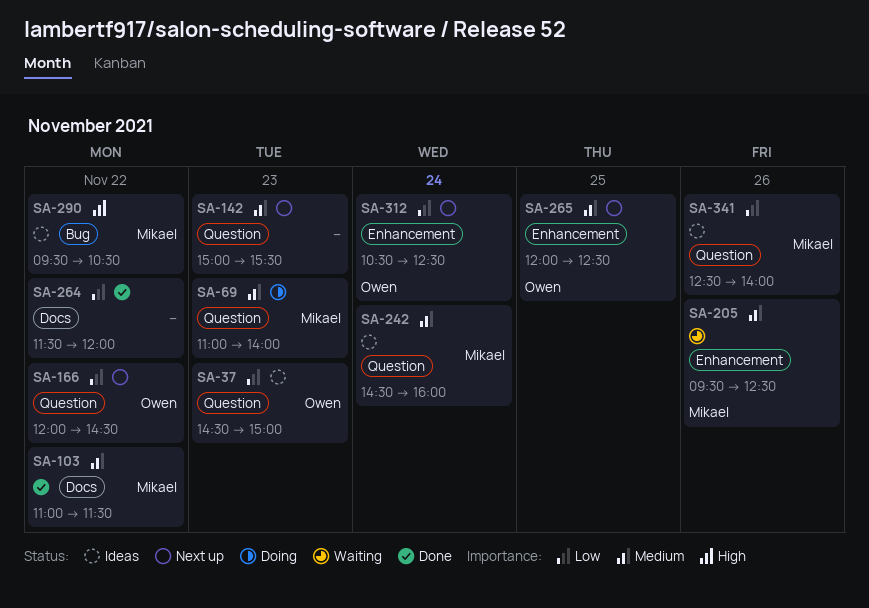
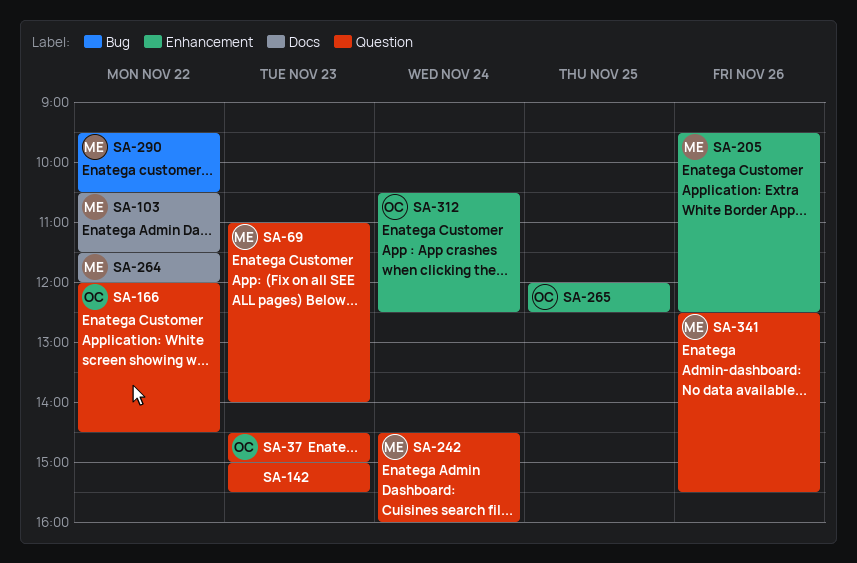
SA-103, begins: 11:00 -> 10:30
SA-264, owner: none -> Mikael
SA-341, ends: 14:00 -> 15:30

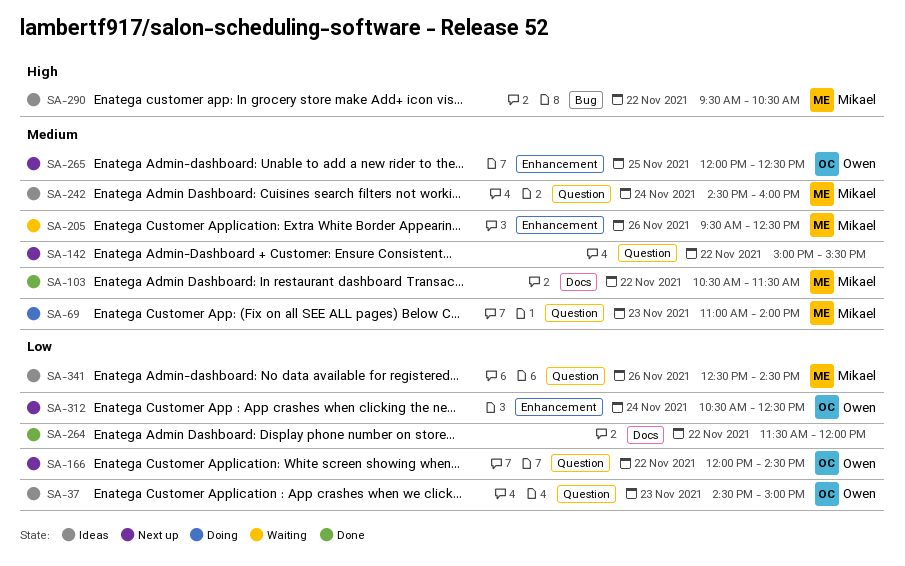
SA-142, day: Nov 23 -> Nov 22
SA-264, owner: Mikael -> none
SA-341, ends: 15:30 -> 14:30

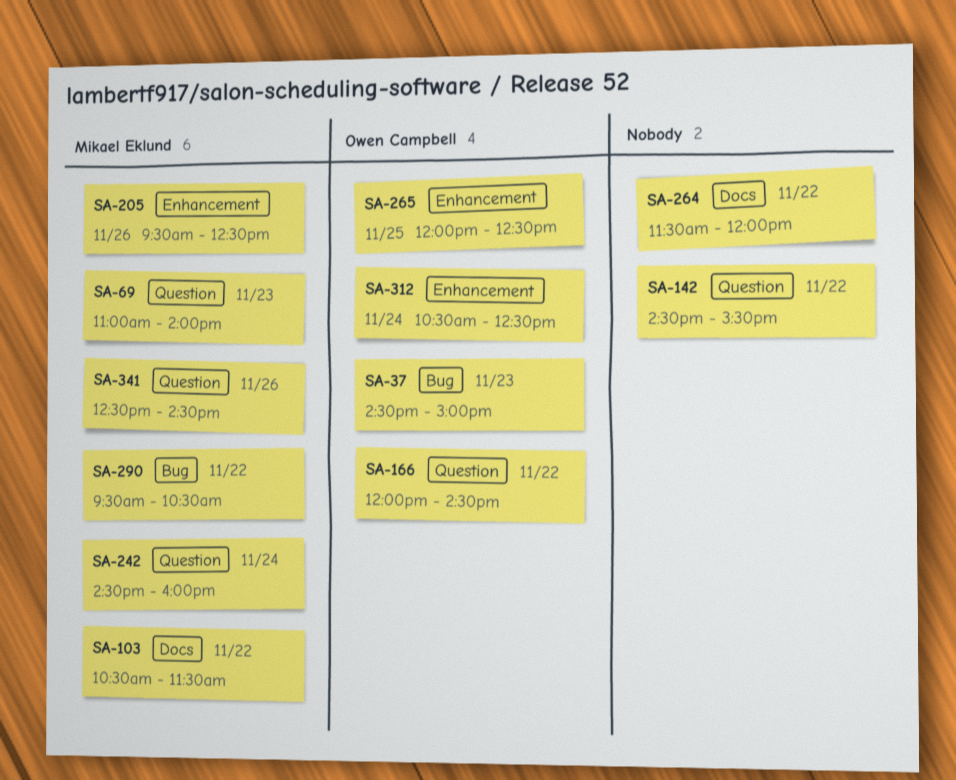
SA-37, label: Question -> Bug
SA-142, begins: 15:00 -> 14:30

